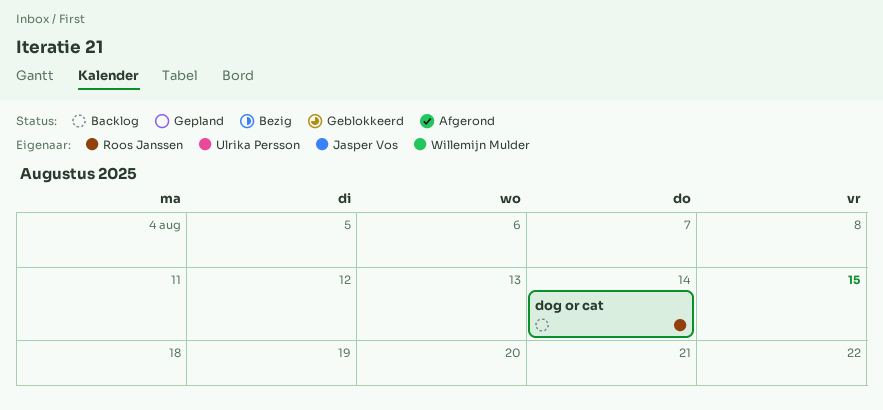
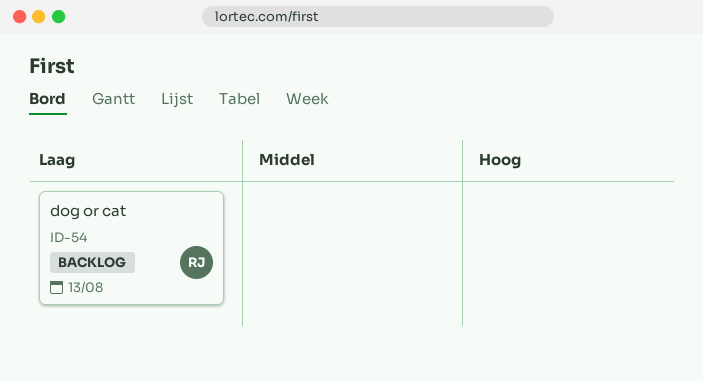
dog or cat, due: Aug 14 -> Aug 13

